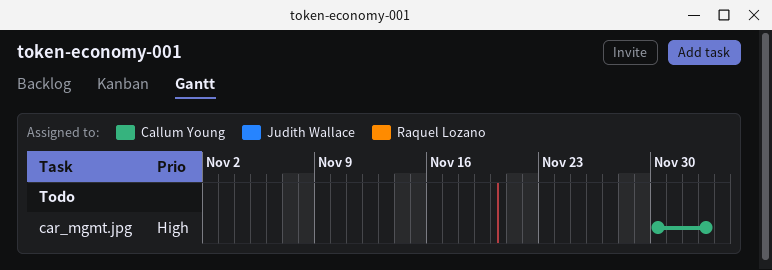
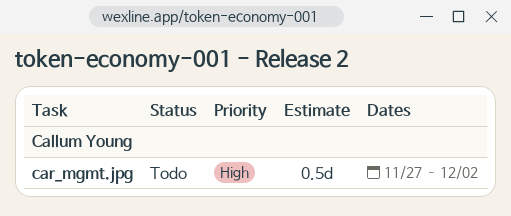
car_mgmt.jpg, start: Nov 30 -> Nov 27
car_mgmt.jpg, due: Dec 3 -> Dec 2

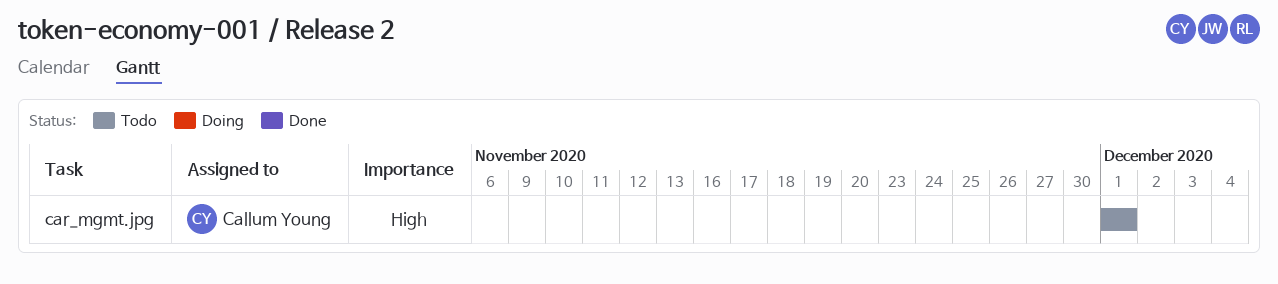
car_mgmt.jpg, start: Nov 27 -> Dec 1
car_mgmt.jpg, due: Dec 2 -> Dec 1

